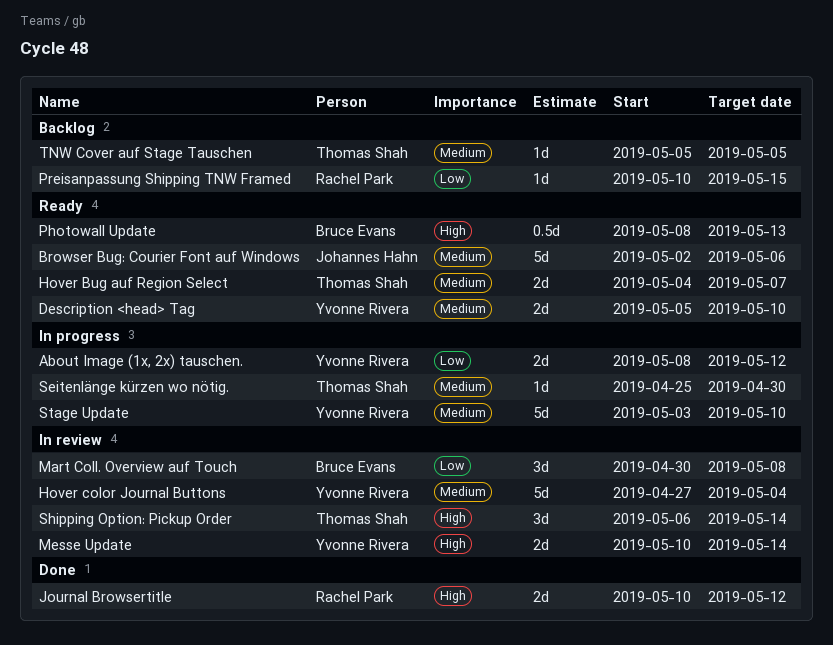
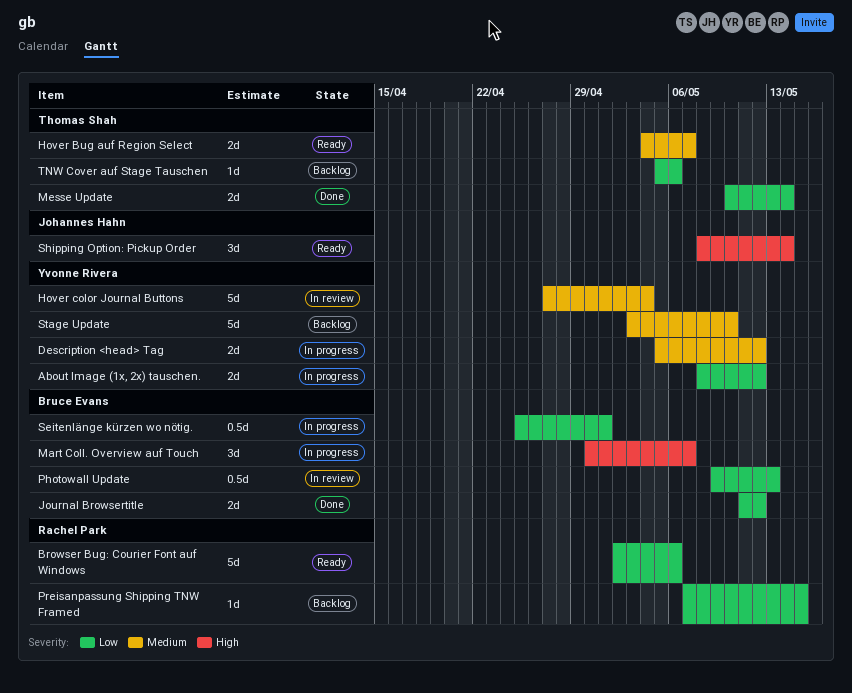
Browser Bug: Courier Font auf Windows, owner: Johannes Hahn -> Rachel Park
Browser Bug: Courier Font auf Windows, priority: Medium -> Low
Description <head> Tag, status: Ready -> In progress
Description <head> Tag, due: May 10 -> May 12
Journal Browsertitle, owner: Rachel Park -> Bruce Evans
Journal Browsertitle, priority: High -> Low
Journal Browsertitle, start: May 10 -> May 11
Mart Coll. Overview auf Touch, status: In review -> In progress
Mart Coll. Overview auf Touch, priority: Low -> High
Mart Coll. Overview auf Touch, due: May 8 -> May 7
Messe Update, status: In review -> Done
Messe Update, owner: Yvonne Rivera -> Thomas Shah
Messe Update, priority: High -> Low
Photowall Update, status: Ready -> In review
Photowall Update, priority: High -> Low
Photowall Update, start: May 8 -> May 9
Preisanpassung Shipping TNW Framed, start: May 10 -> May 7
Seitenlänge kürzen wo nötig., owner: Thomas Shah -> Bruce Evans
Seitenlänge kürzen wo nötig., priority: Medium -> Low
Seitenlänge kürzen wo nötig., estimate: 1d -> 0.5d
Seitenlänge kürzen wo nötig., due: Apr 30 -> May 1
Shipping Option: Pickup Order, status: In review -> Ready
Shipping Option: Pickup Order, owner: Thomas Shah -> Johannes Hahn
Shipping Option: Pickup Order, start: May 6 -> May 8
Stage Update, status: In progress -> Backlog
TNW Cover auf Stage Tauschen, priority: Medium -> Low
TNW Cover auf Stage Tauschen, due: May 5 -> May 6

